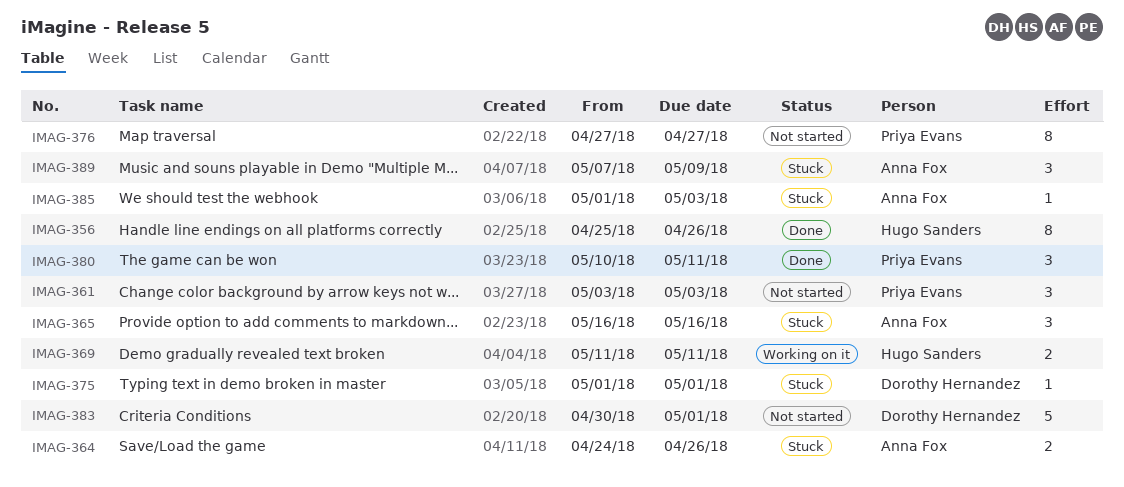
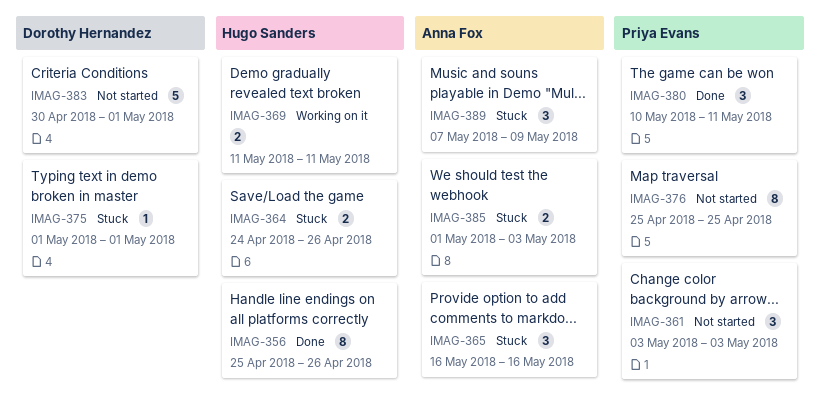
IMAG-364, owner: Anna Fox -> Hugo Sanders
IMAG-376, start: Apr 27 -> Apr 25
IMAG-376, due: Apr 27 -> Apr 25
IMAG-385, estimate: 1 -> 2

